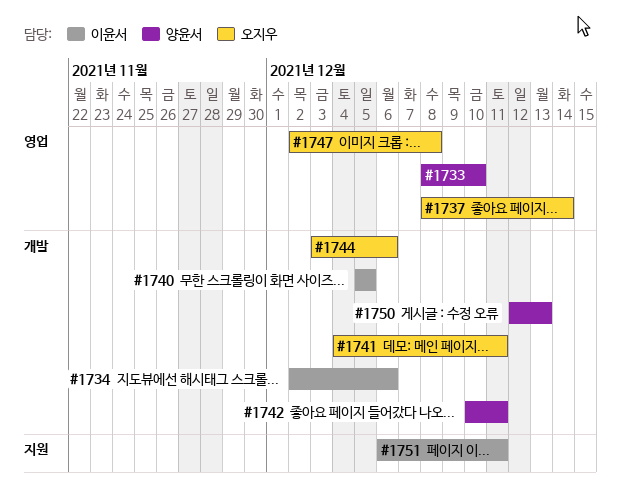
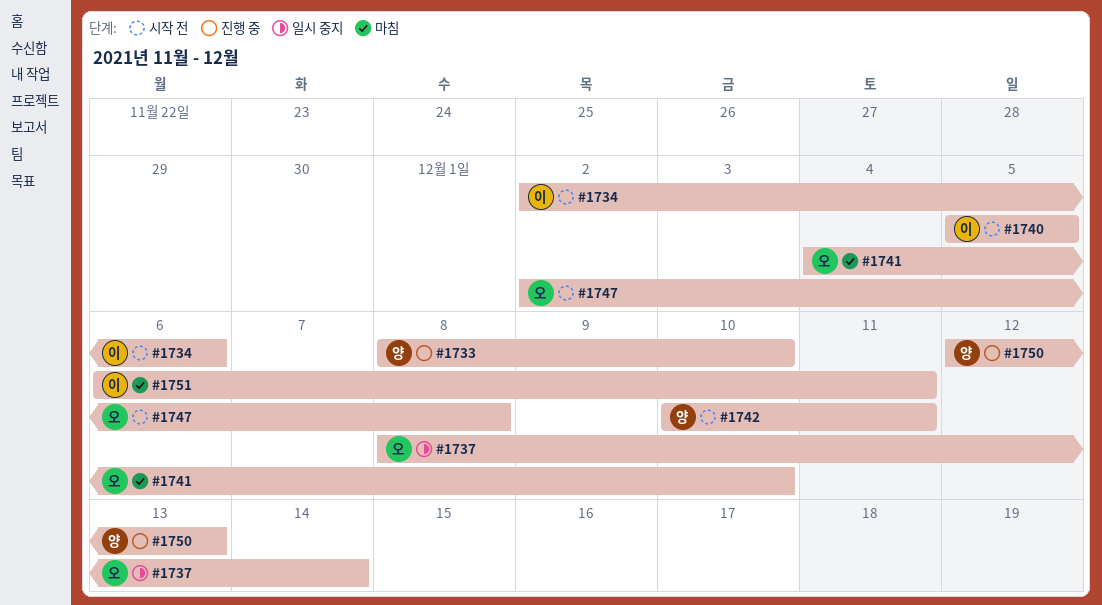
#1741, due: Dec 11 -> Dec 10
#1744: present -> none

